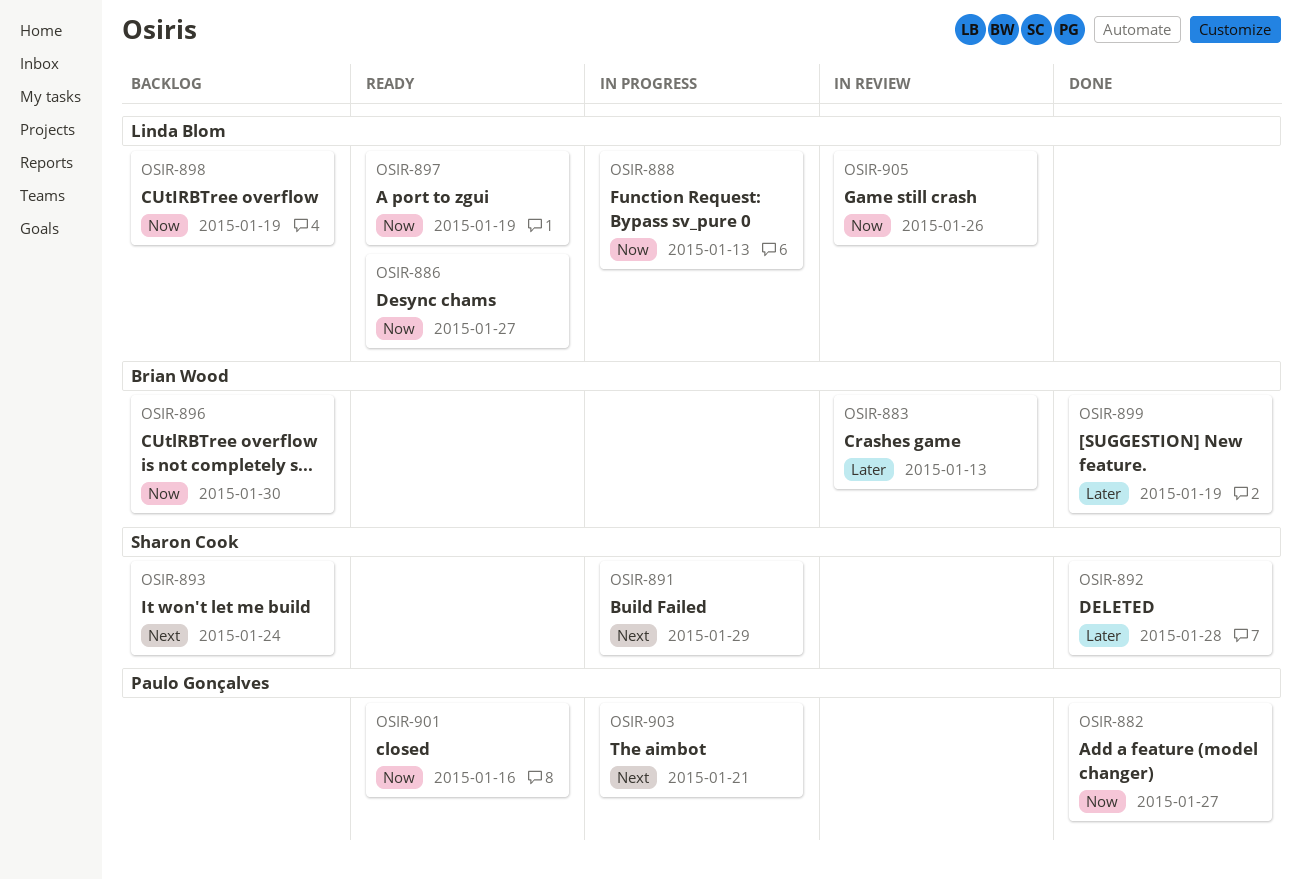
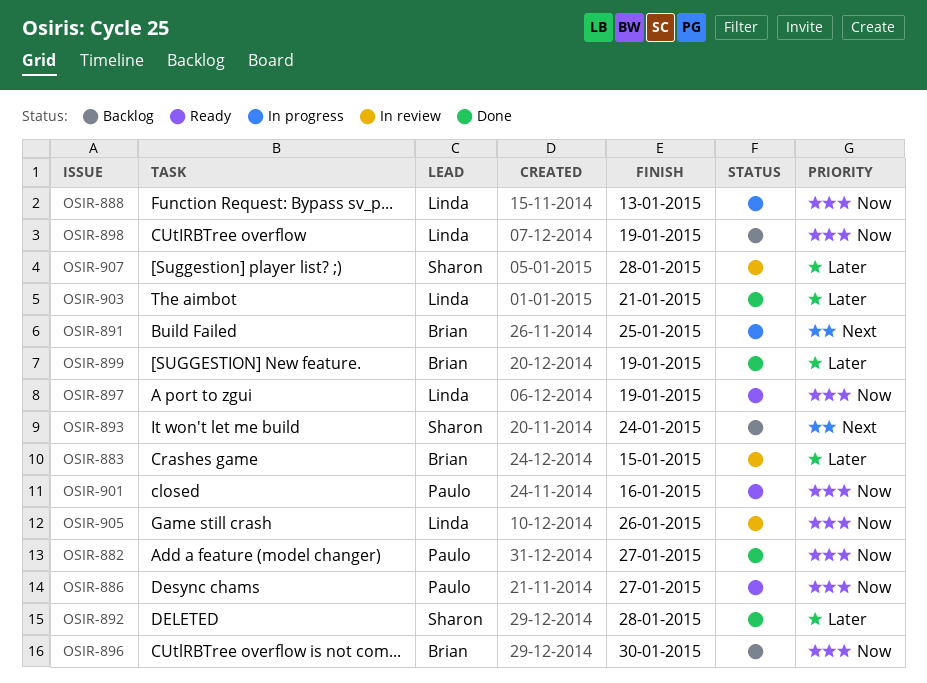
OSIR-883, due: Jan 13 -> Jan 15
OSIR-886, owner: Linda Blom -> Paulo Gonçalves
OSIR-891, owner: Sharon Cook -> Brian Wood
OSIR-891, due: Jan 29 -> Jan 25
OSIR-903, status: In progress -> Done
OSIR-903, owner: Paulo Gonçalves -> Linda Blom
OSIR-903, priority: Next -> Later
OSIR-907: none -> present

